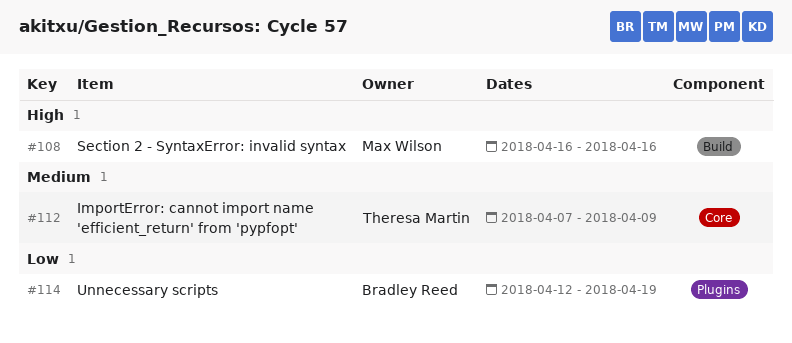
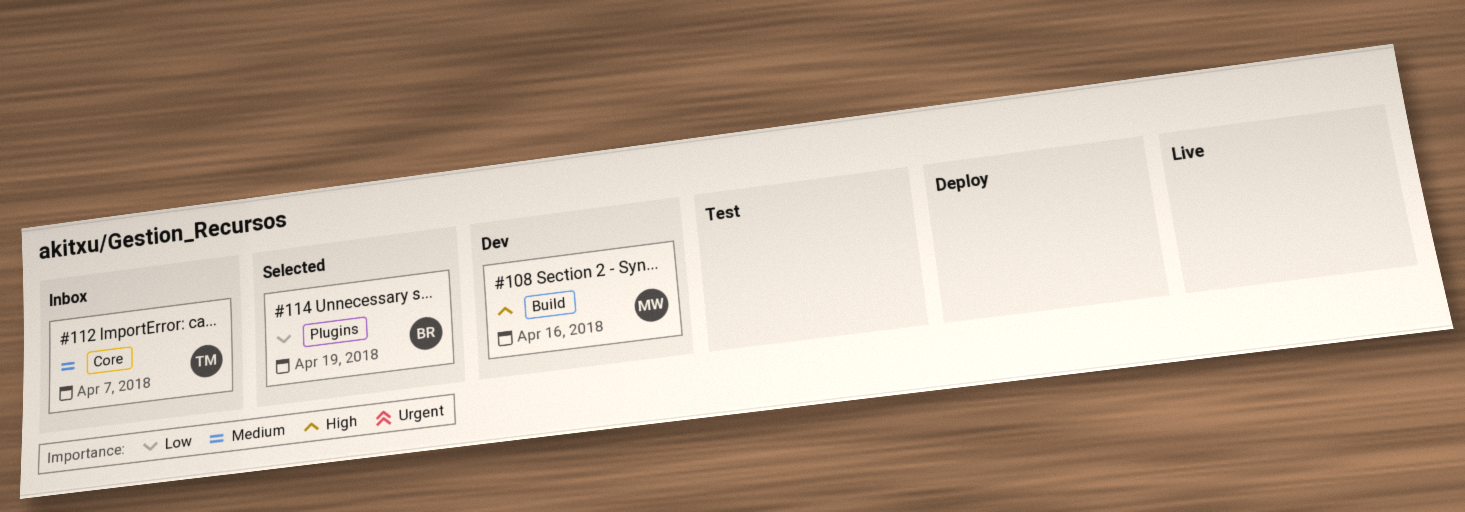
#112, due: Apr 9 -> Apr 7

